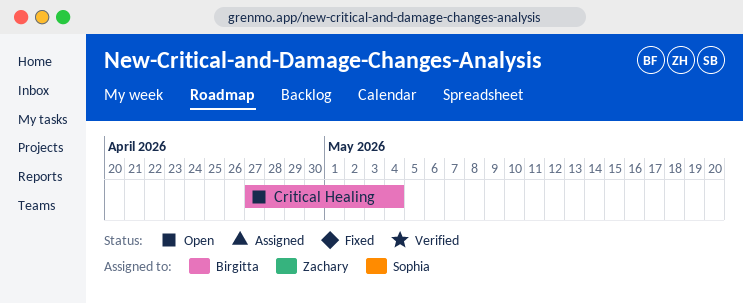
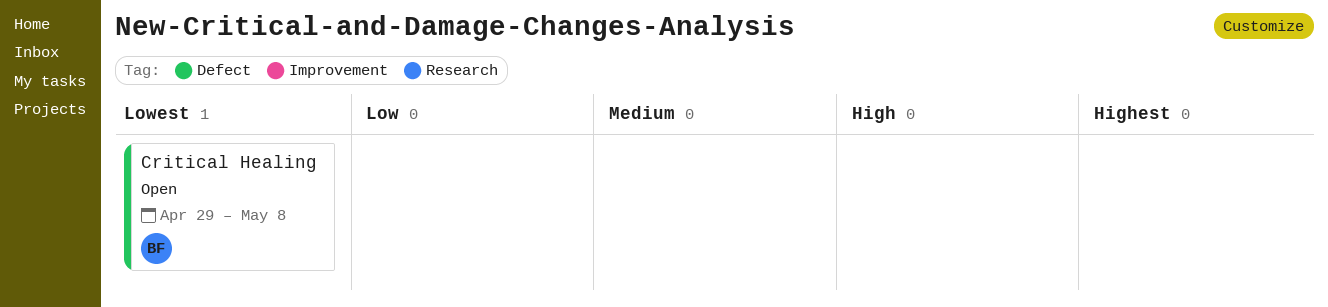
Critical Healing, start: Apr 27 -> Apr 29
Critical Healing, due: May 4 -> May 8

